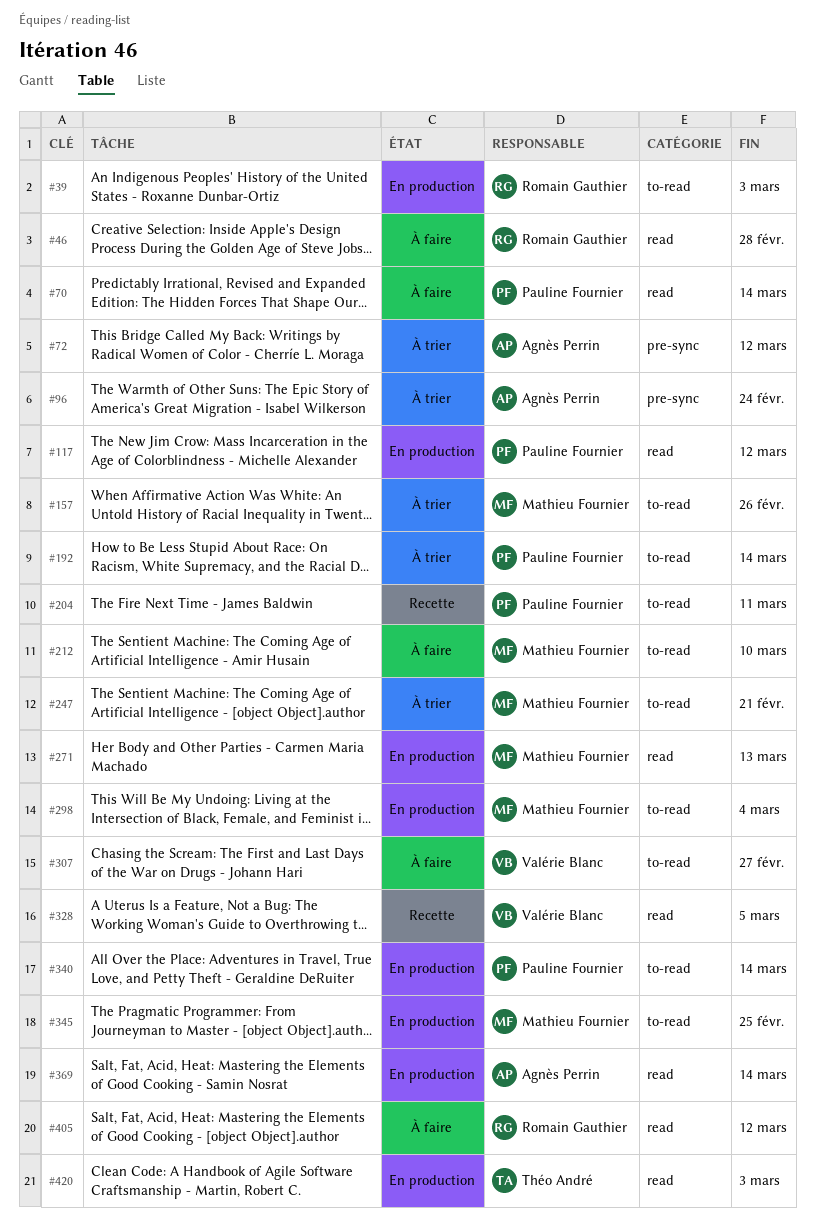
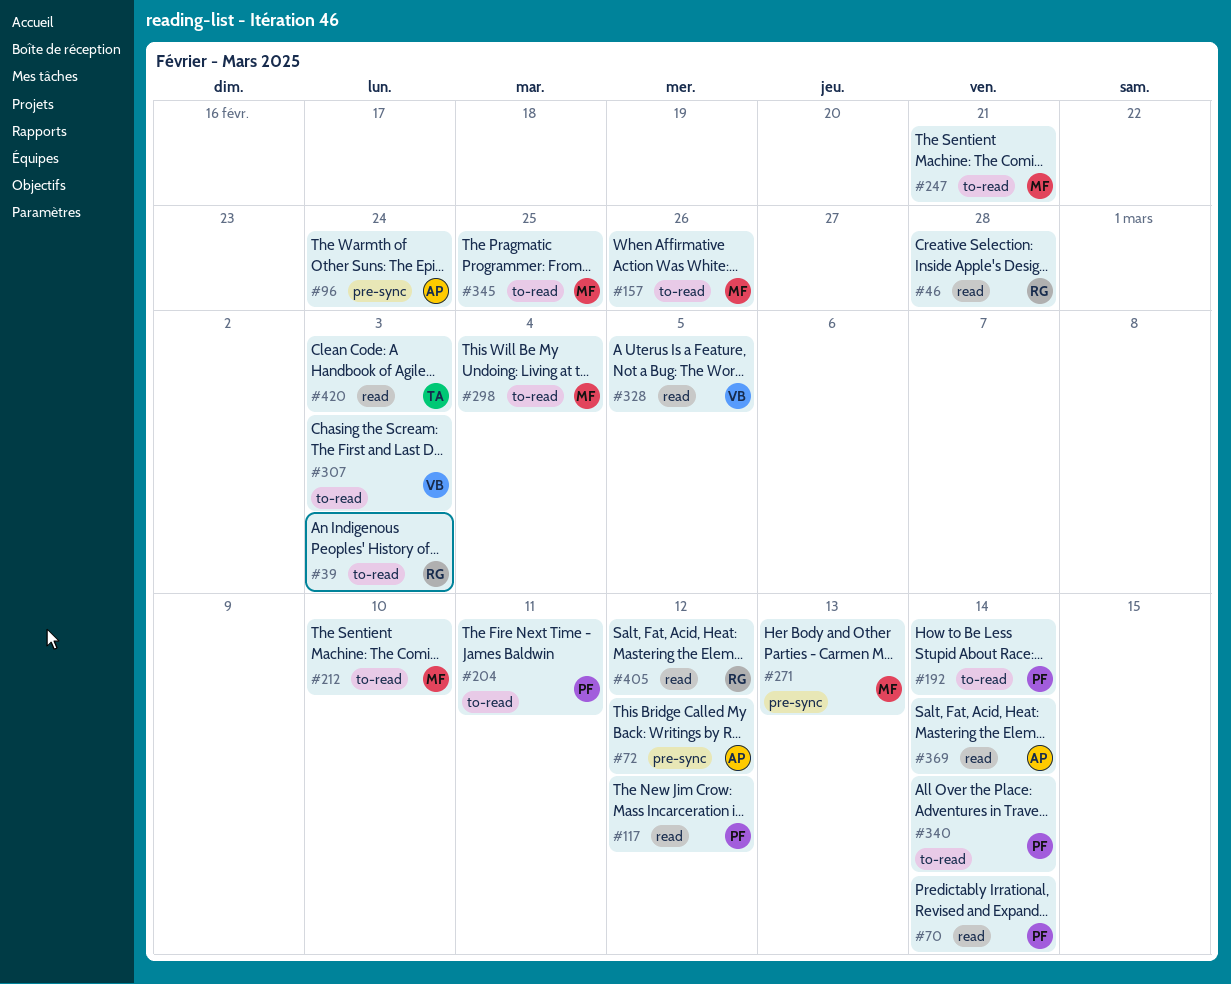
#271, label: read -> pre-sync
#307, due: Feb 27 -> Mar 3

